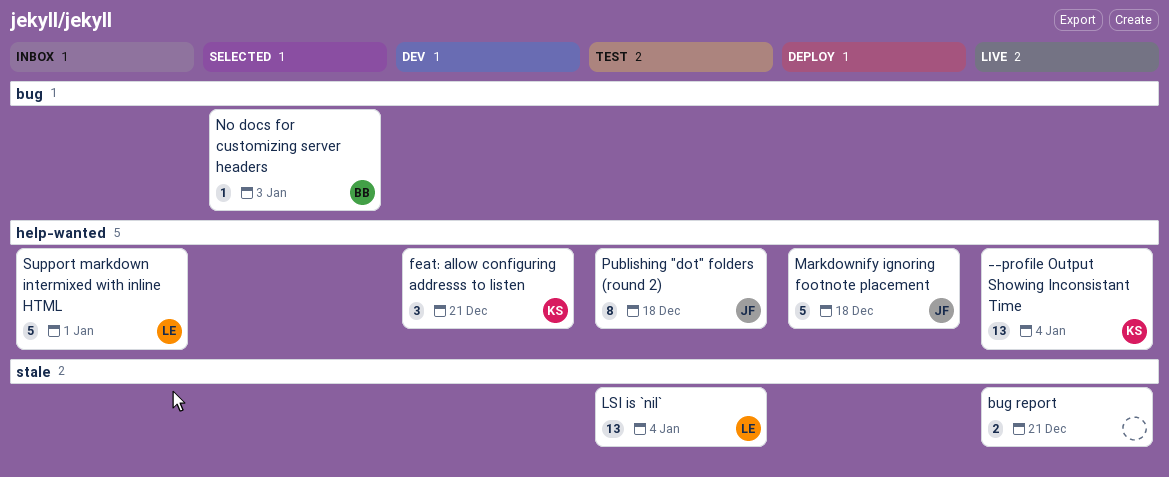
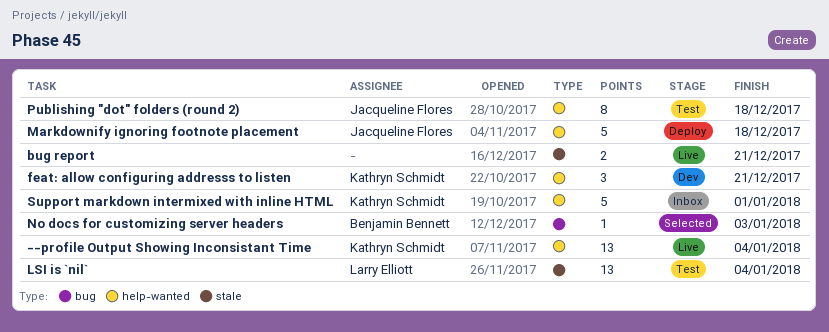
Support markdown intermixed with inline HTML, owner: Larry Elliott -> Kathryn Schmidt

